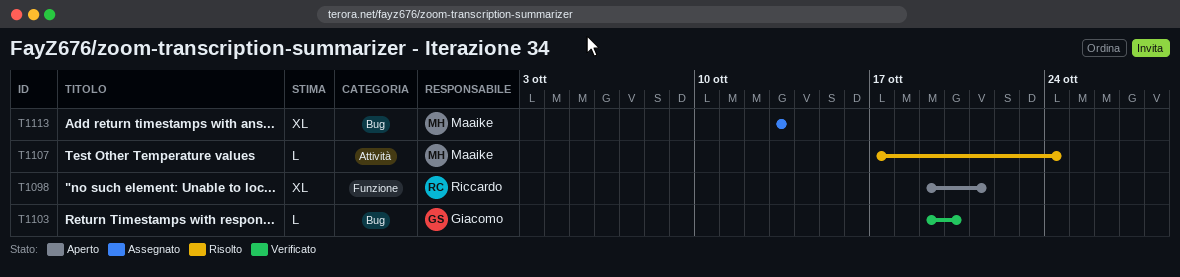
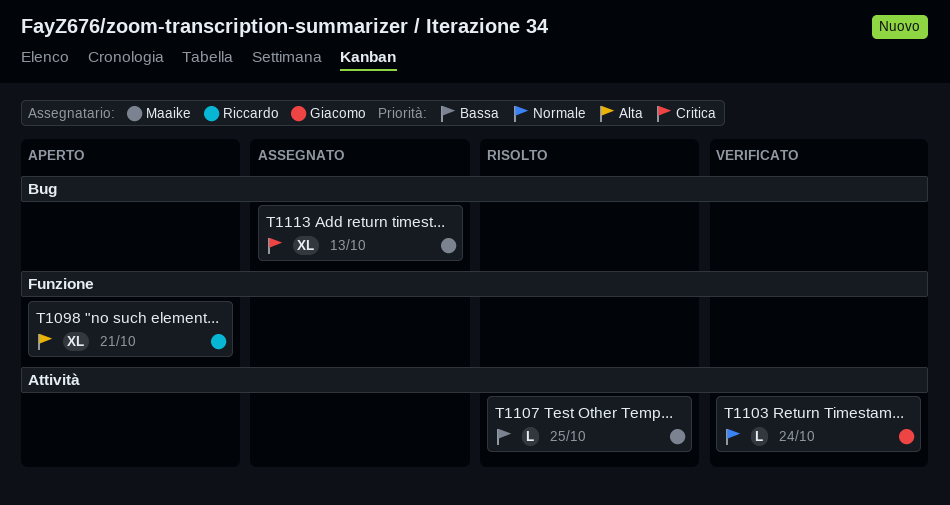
T1103, label: Bug -> Attività
T1103, due: Oct 20 -> Oct 24
T1107, due: Oct 24 -> Oct 25

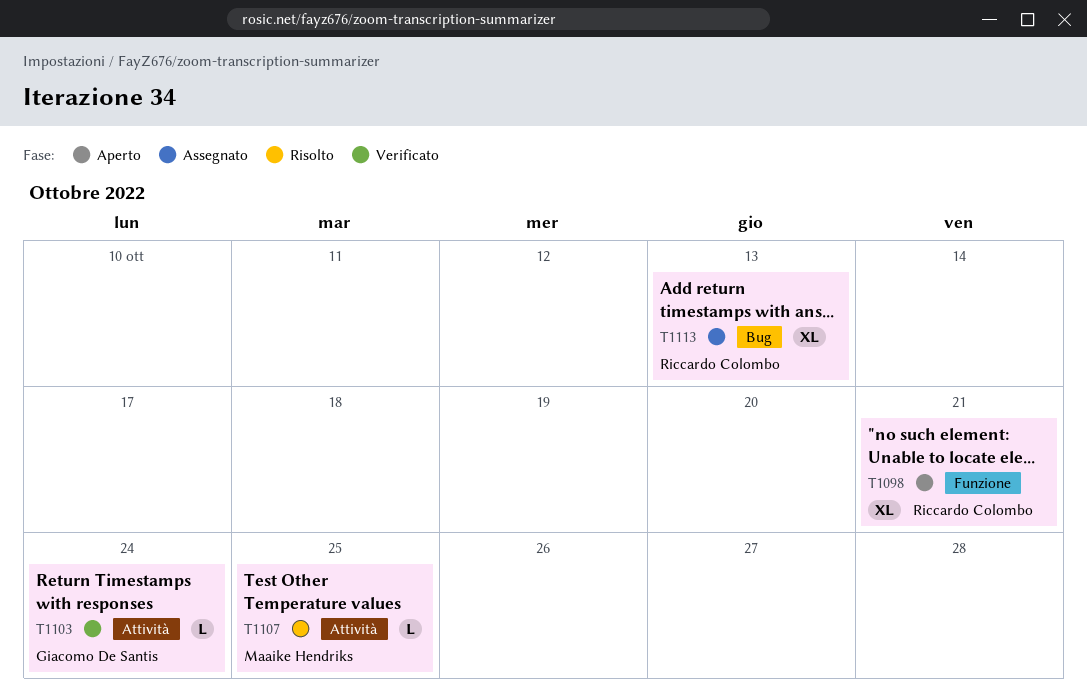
T1113, owner: Maaike Hendriks -> Riccardo Colombo

